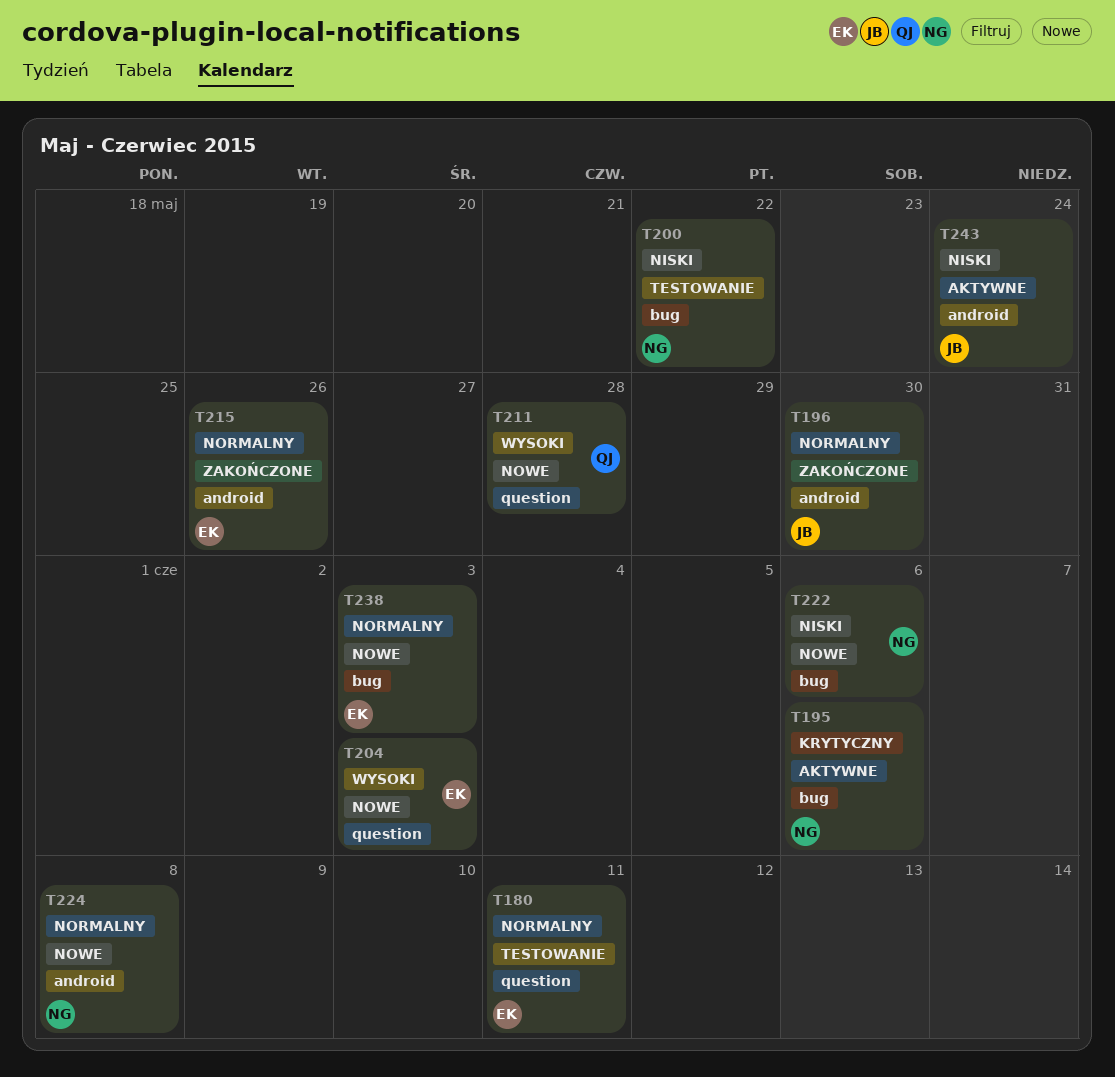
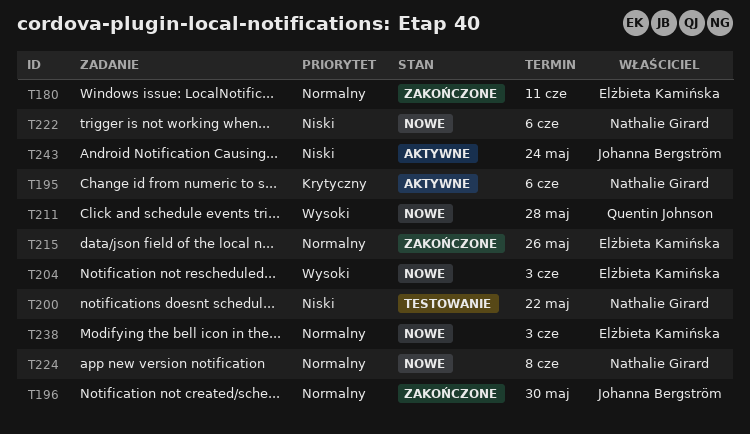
T180, status: Testowanie -> Zakończone

